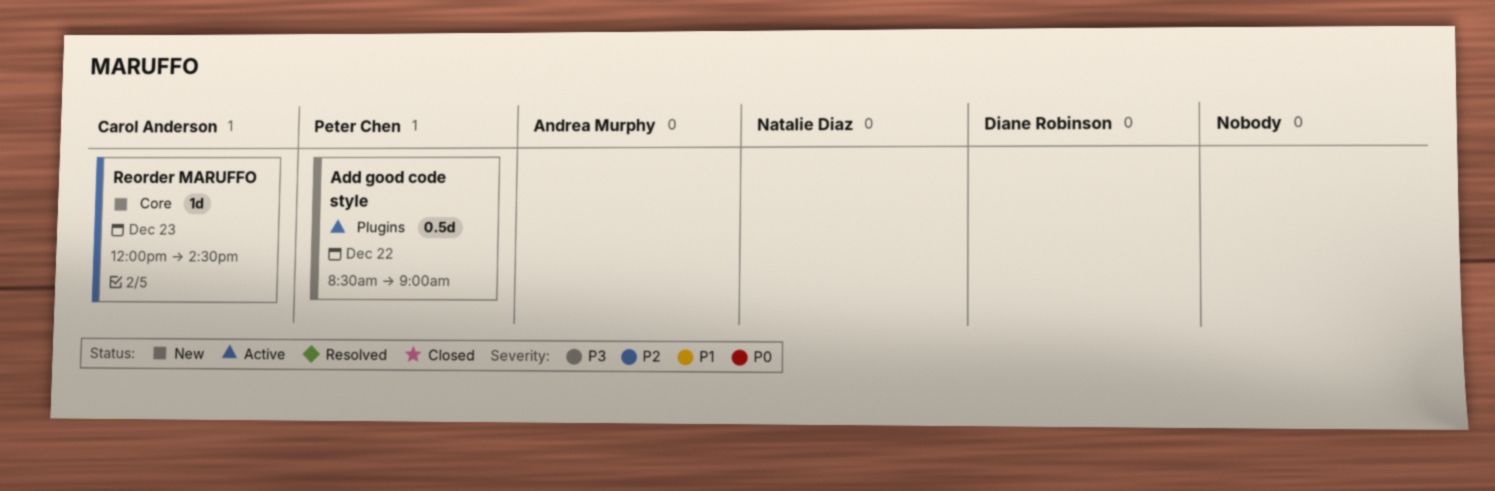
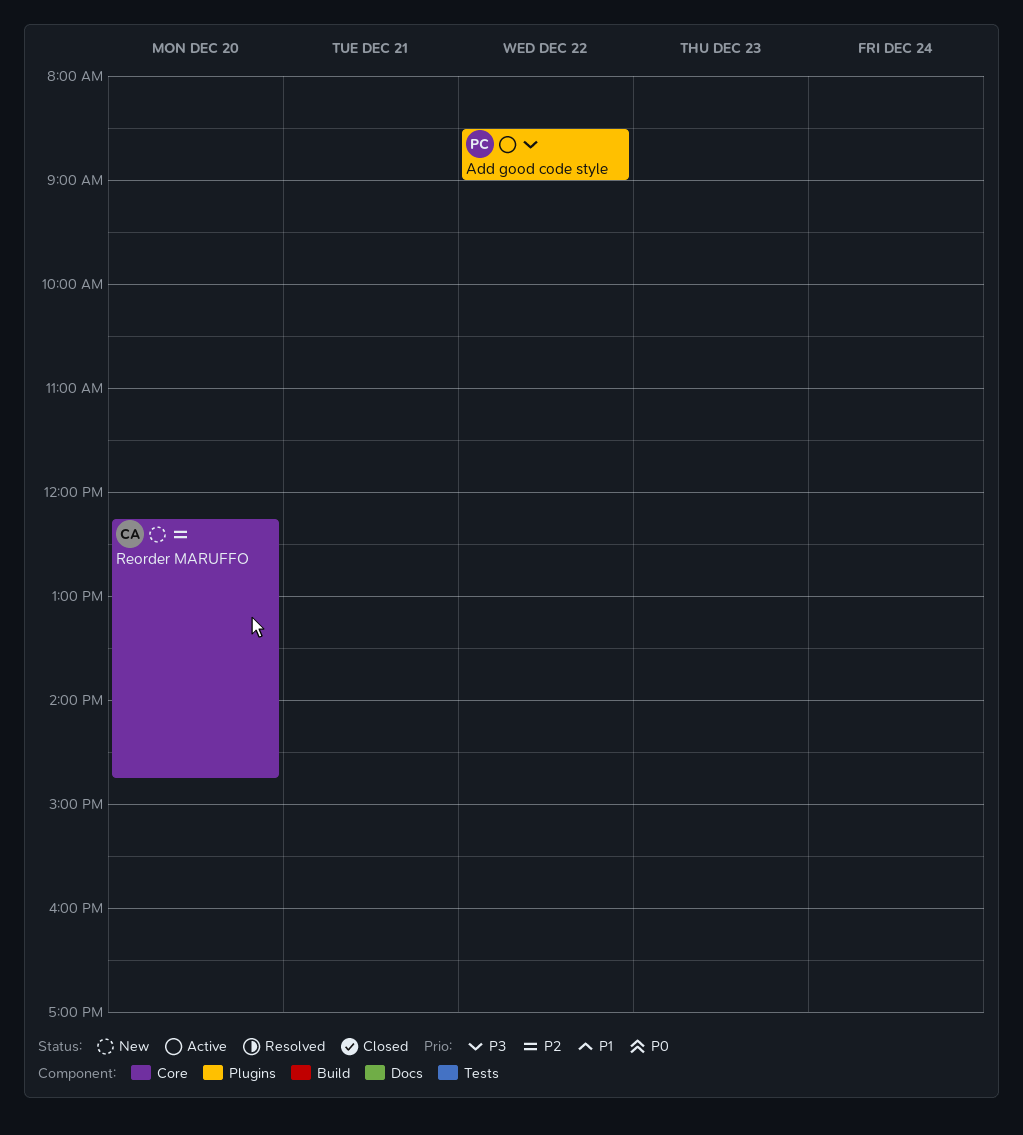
Reorder MARUFFO, day: Dec 23 -> Dec 20
Reorder MARUFFO, begins: 12:00 -> 12:15
Reorder MARUFFO, ends: 14:30 -> 14:45

